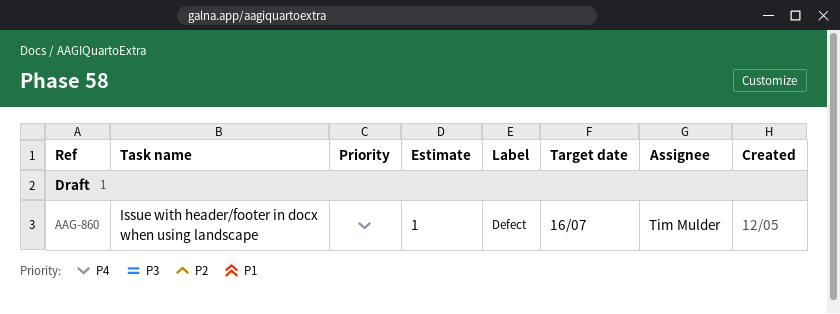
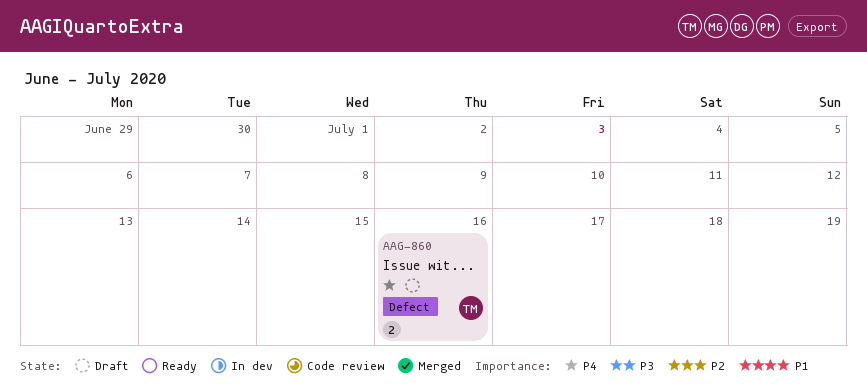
AAG-860, estimate: 1 -> 2

